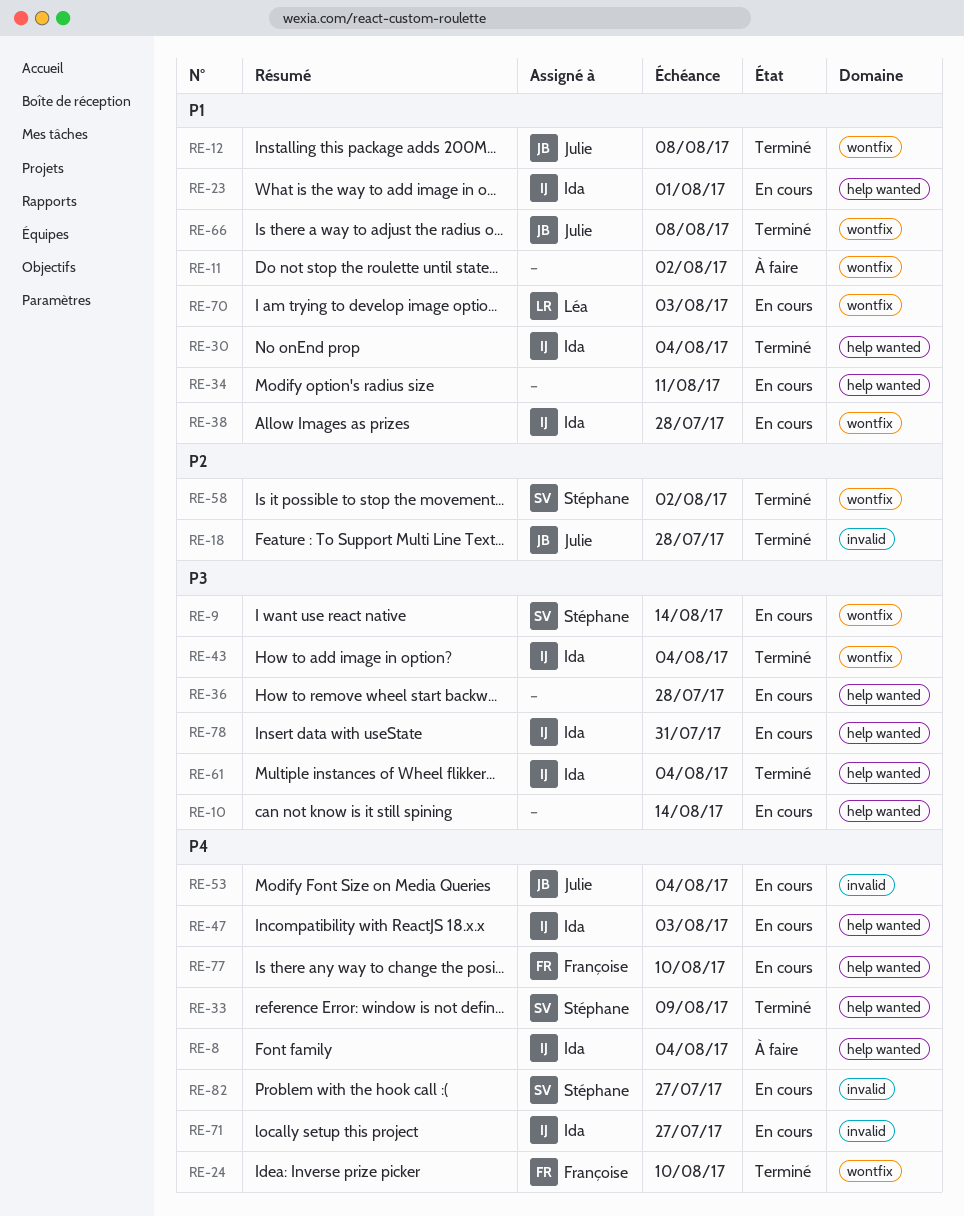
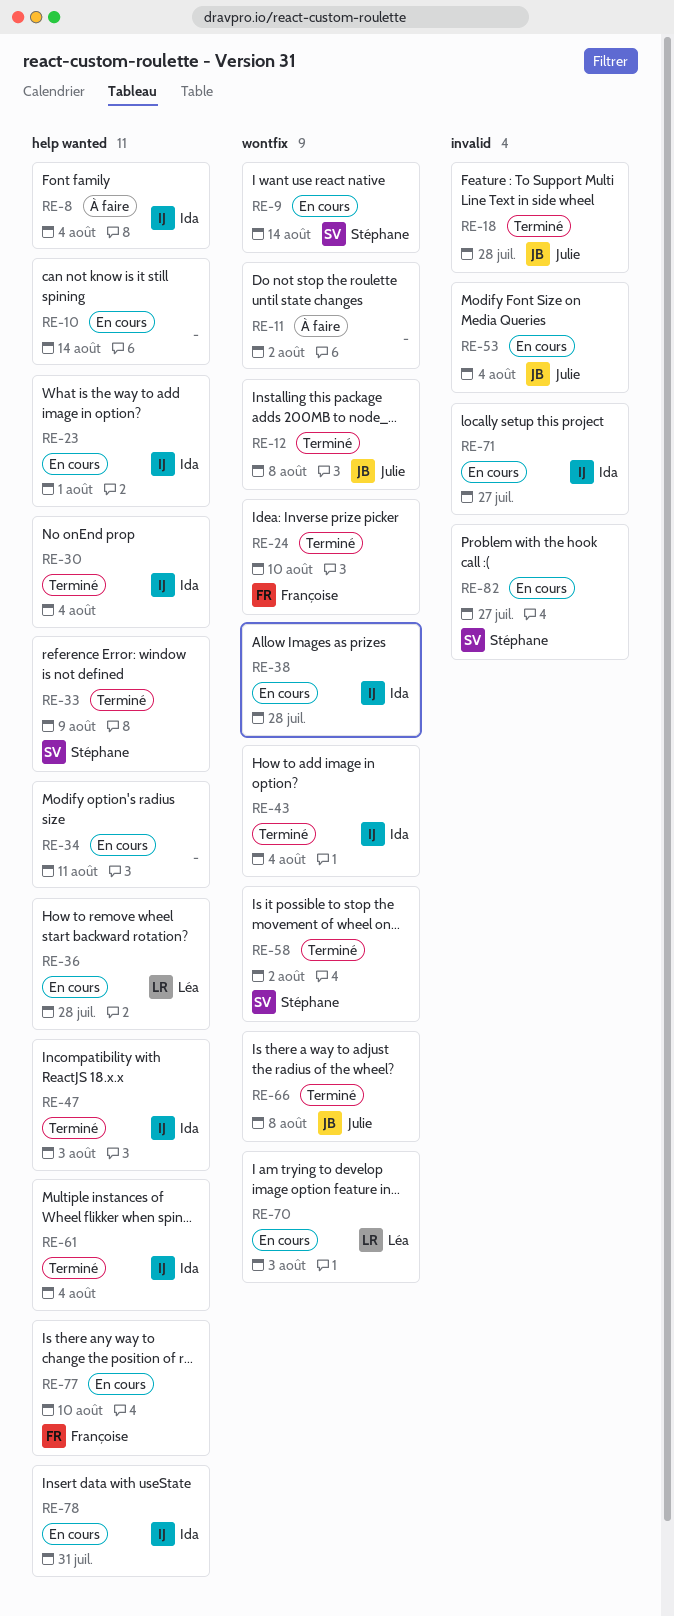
RE-36, owner: none -> Léa
RE-47, status: En cours -> Terminé

